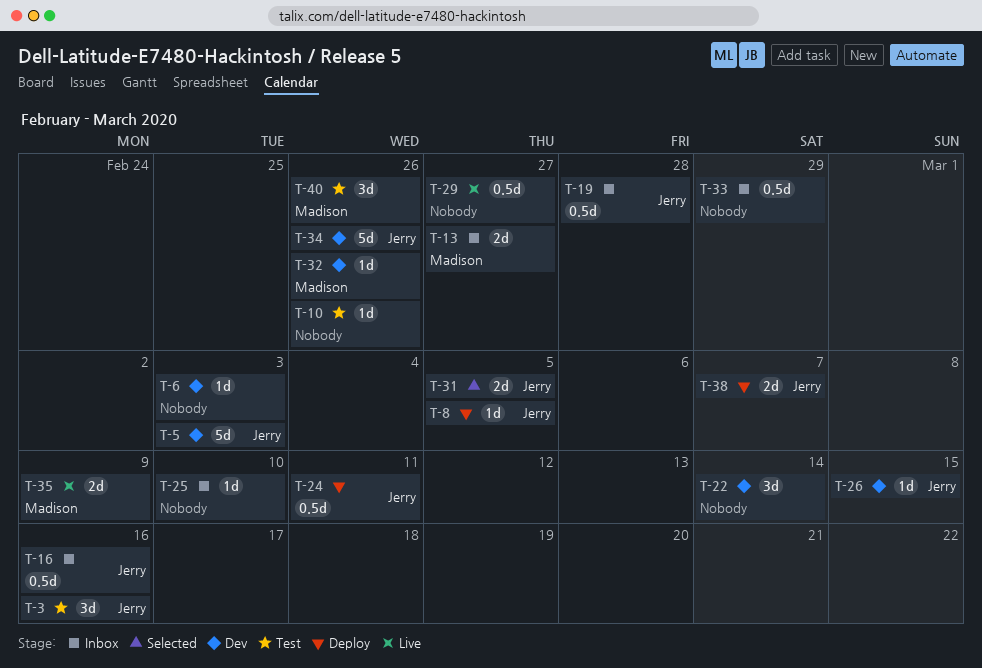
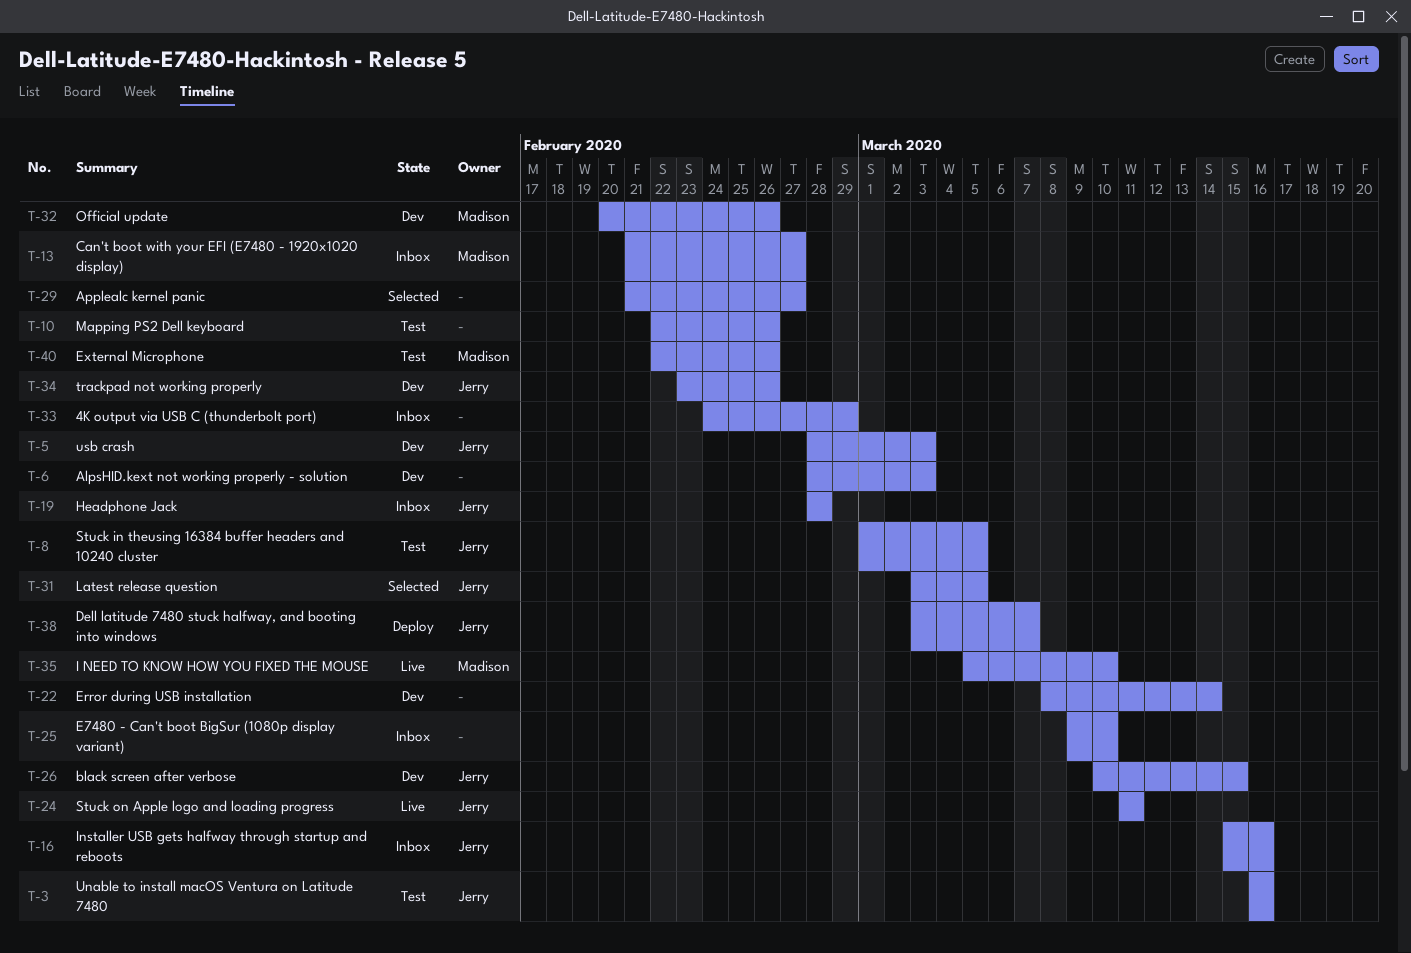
T-8, status: Deploy -> Test
T-24, status: Deploy -> Live
T-29, status: Live -> Selected
T-35, due: Mar 9 -> Mar 10

